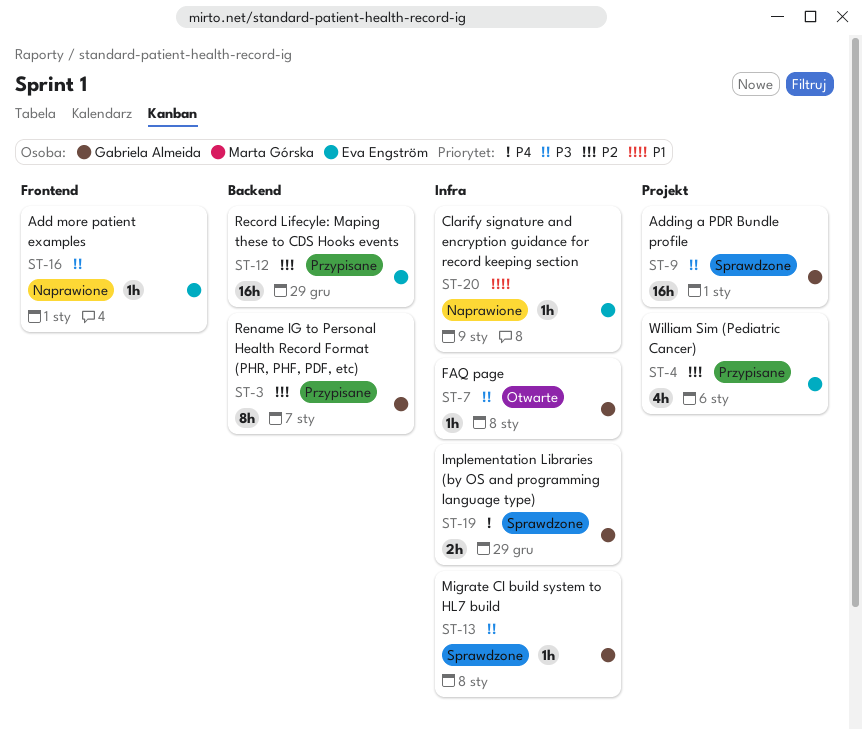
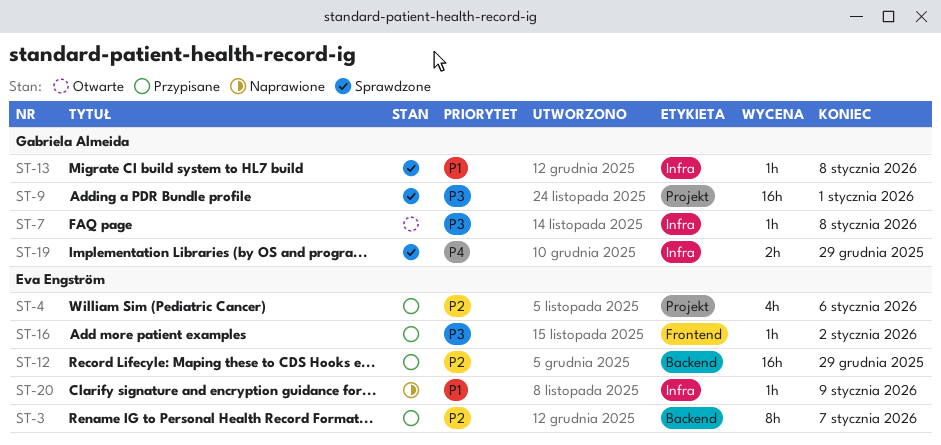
ST-3, owner: Gabriela Almeida -> Eva Engström
ST-13, priority: P3 -> P1
ST-16, status: Naprawione -> Przypisane
ST-16, due: Jan 1 -> Jan 2

